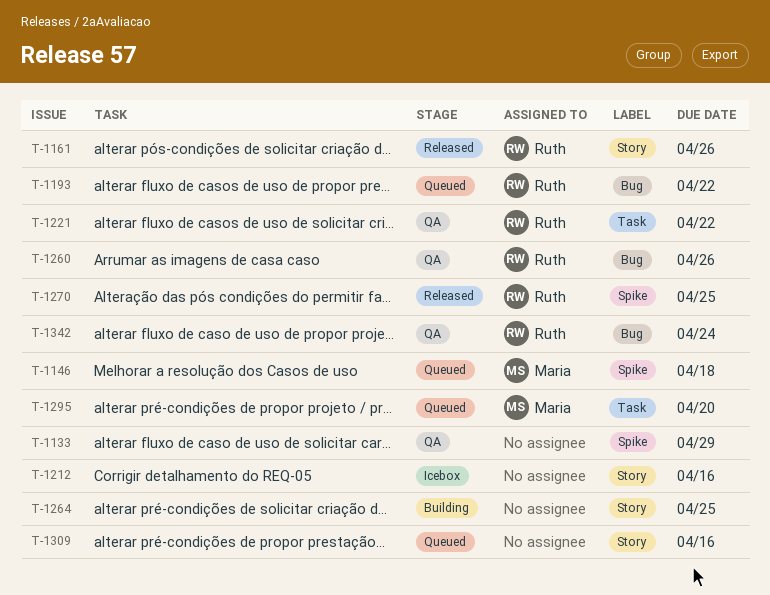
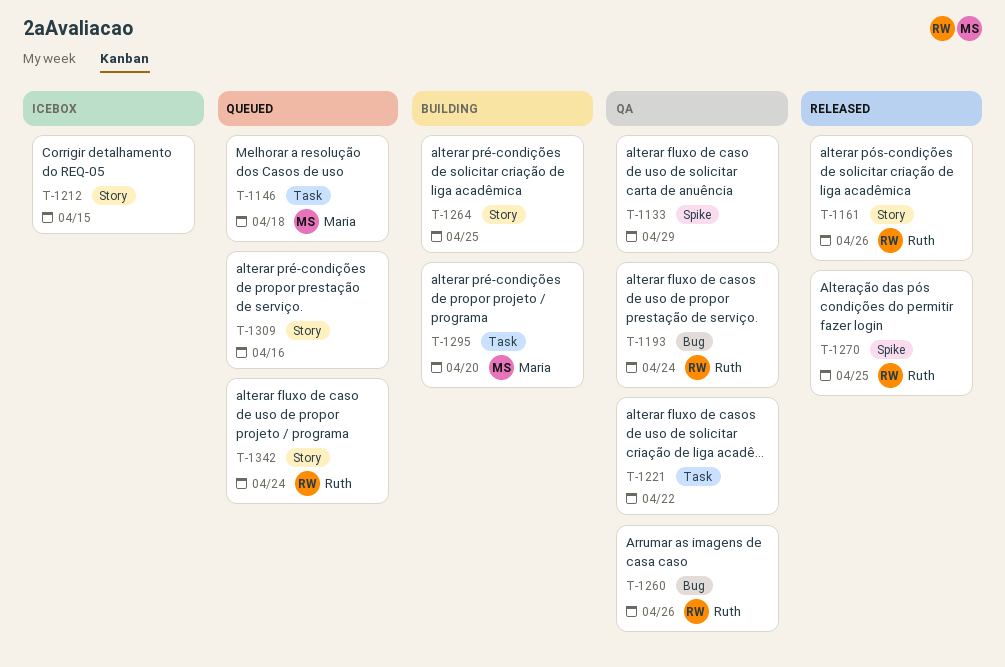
T-1146, label: Spike -> Task
T-1193, status: Queued -> QA
T-1193, due: Apr 22 -> Apr 24
T-1212, due: Apr 16 -> Apr 15
T-1221, owner: Ruth -> none
T-1295, status: Queued -> Building
T-1342, status: QA -> Queued
T-1342, label: Bug -> Story

